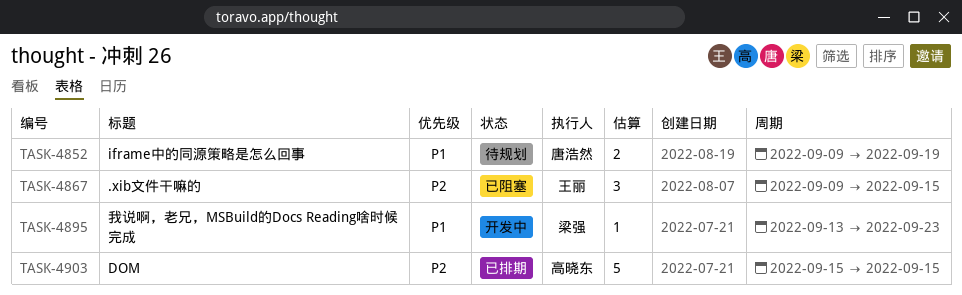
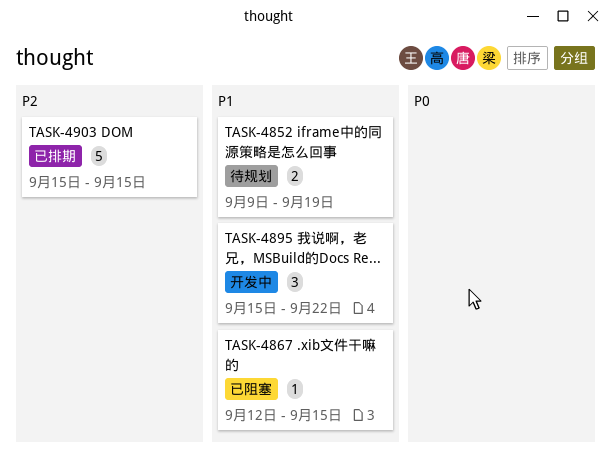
TASK-4867, priority: P2 -> P1
TASK-4867, estimate: 3 -> 1
TASK-4867, start: Sep 9 -> Sep 12
TASK-4895, estimate: 1 -> 3
TASK-4895, start: Sep 13 -> Sep 15
TASK-4895, due: Sep 23 -> Sep 22

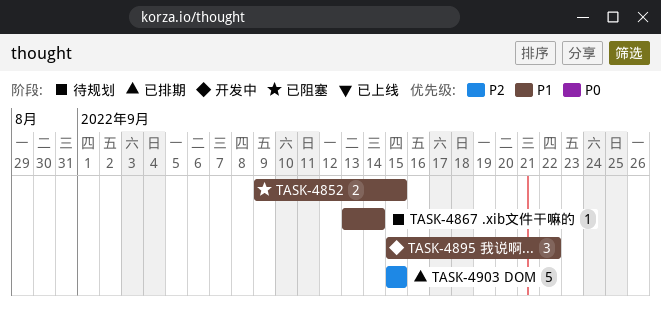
TASK-4852, status: 待规划 -> 已阻塞
TASK-4852, due: Sep 19 -> Sep 15
TASK-4867, status: 已阻塞 -> 待规划
TASK-4867, start: Sep 12 -> Sep 13
TASK-4867, due: Sep 15 -> Sep 14

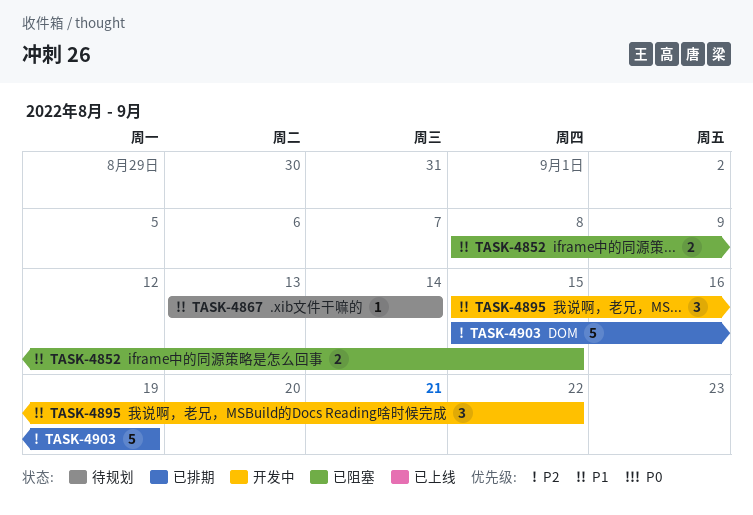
TASK-4852, start: Sep 9 -> Sep 8
TASK-4903, due: Sep 15 -> Sep 19

